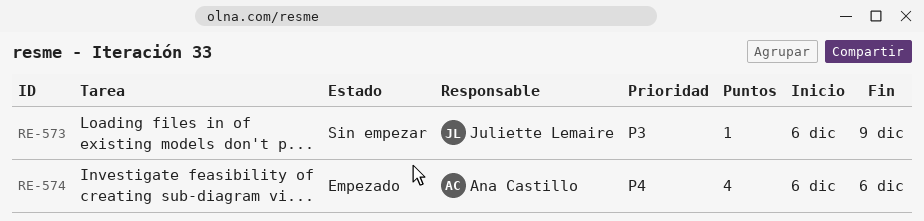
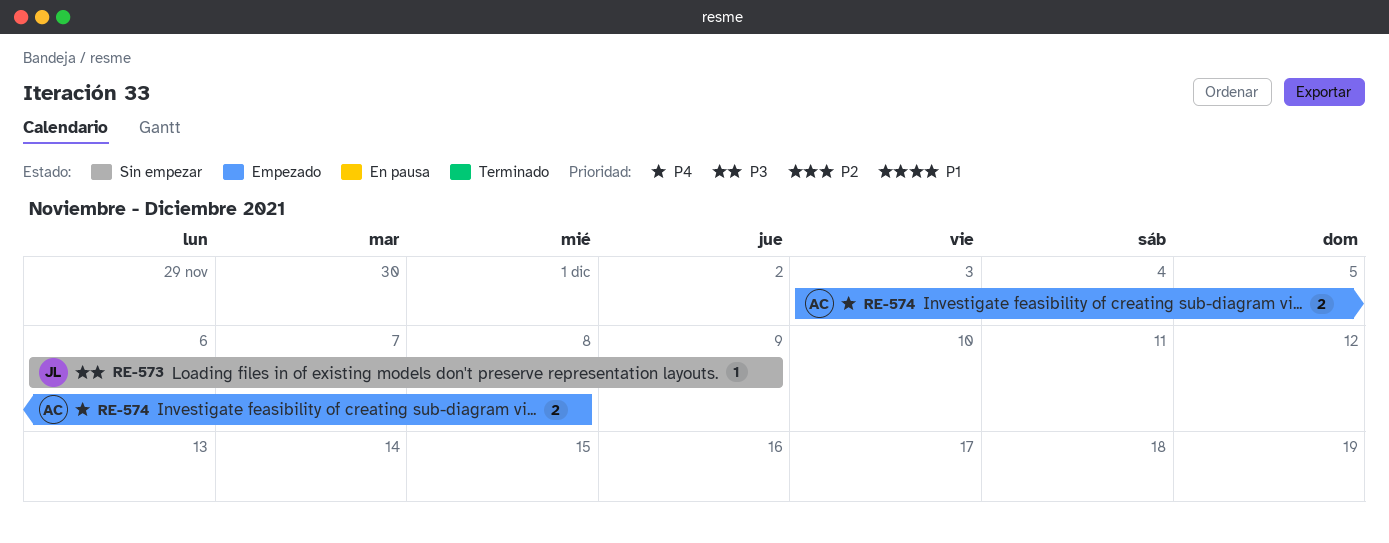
RE-574, estimate: 4 -> 2
RE-574, start: Dec 6 -> Dec 3
RE-574, due: Dec 6 -> Dec 8

